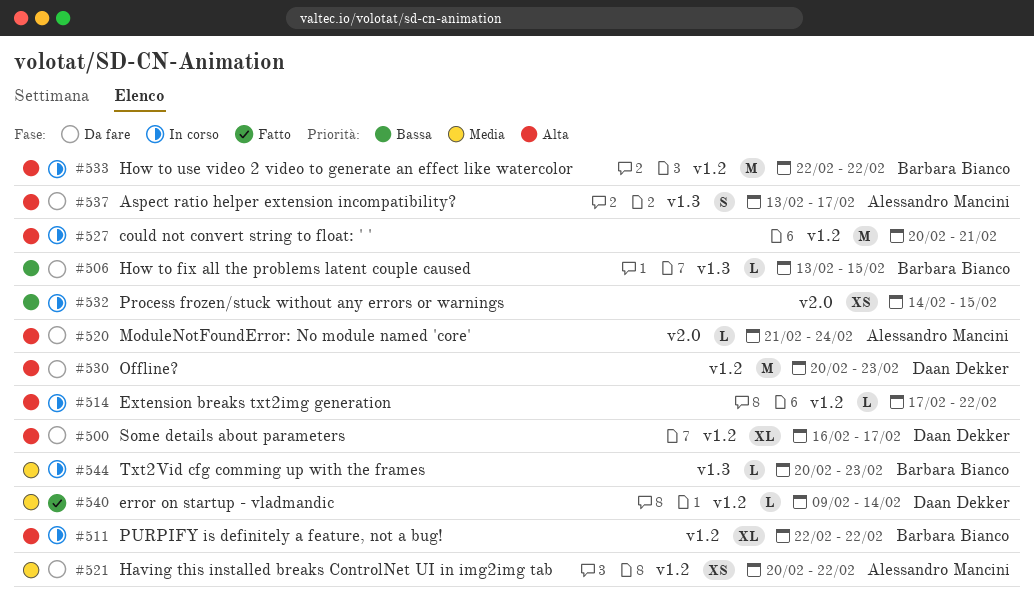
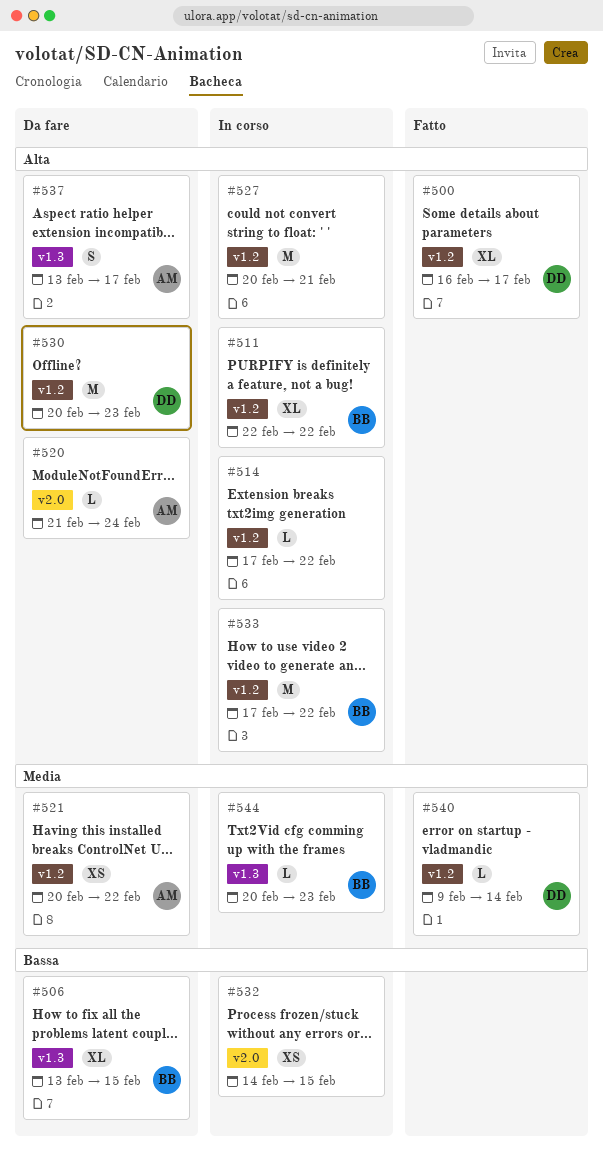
#500, status: Da fare -> Fatto
#506, estimate: L -> XL
#533, start: Feb 22 -> Feb 17

